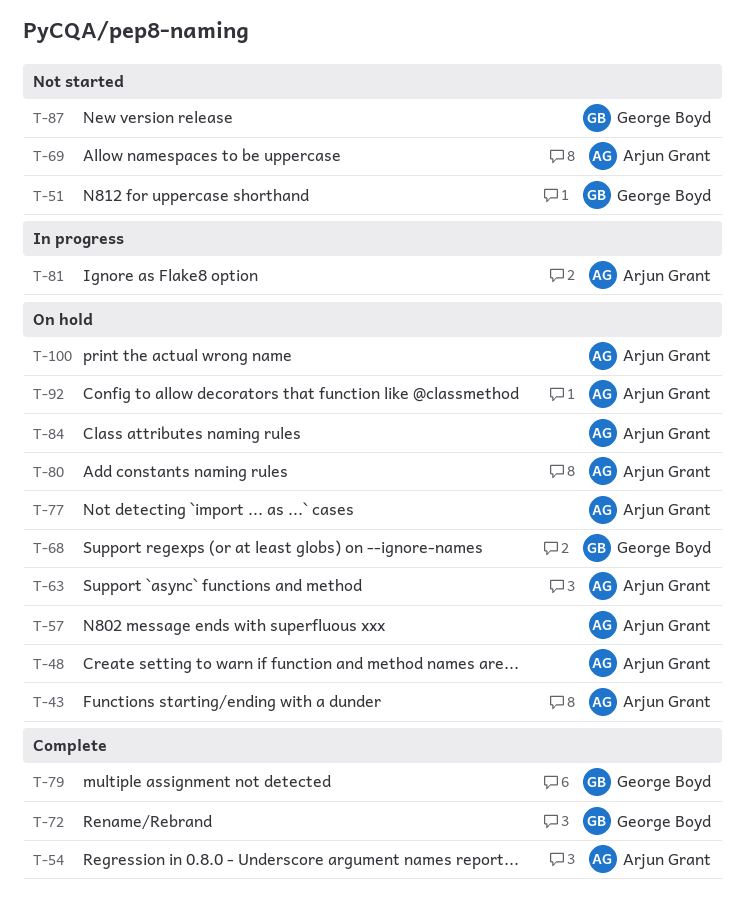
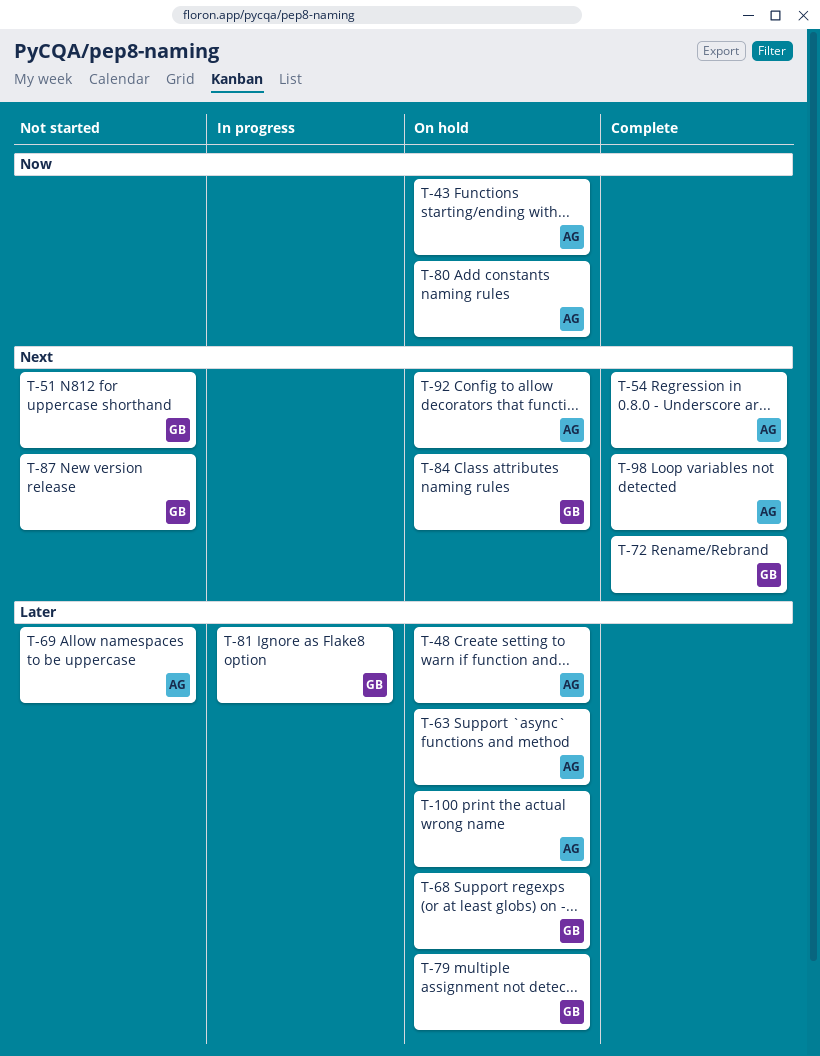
T-57: present -> none
T-77: present -> none
T-79, status: Complete -> On hold
T-81, owner: Arjun Grant -> George Boyd
T-84, owner: Arjun Grant -> George Boyd
T-98: none -> present

